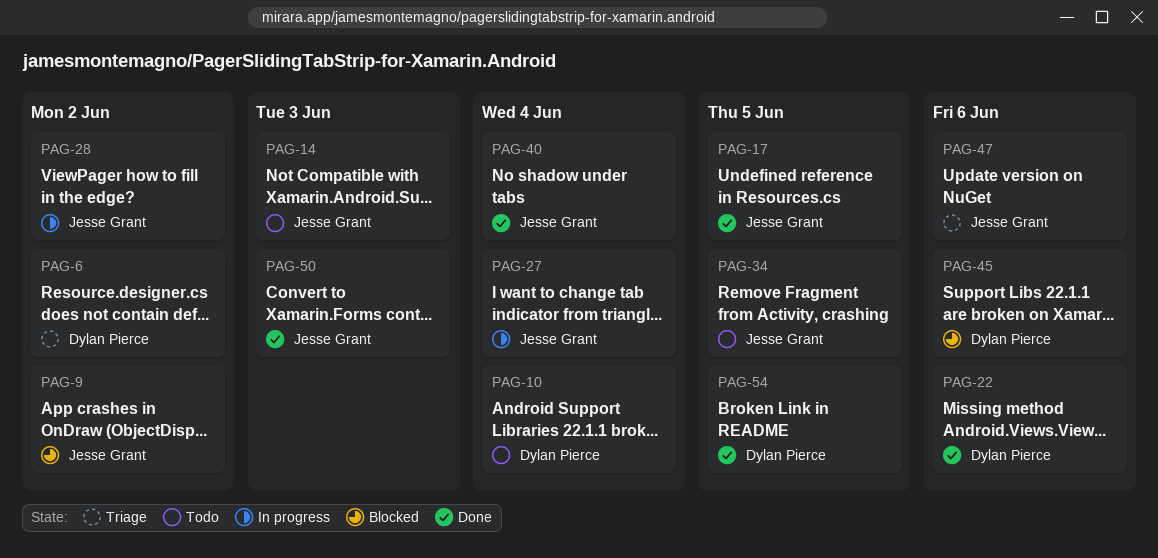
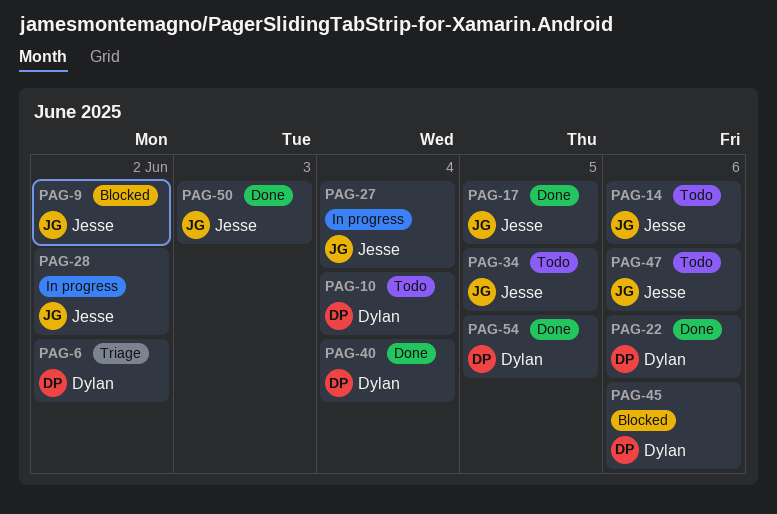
PAG-14, due: Jun 3 -> Jun 6
PAG-40, owner: Jesse Grant -> Dylan Pierce
PAG-47, status: Triage -> Todo

